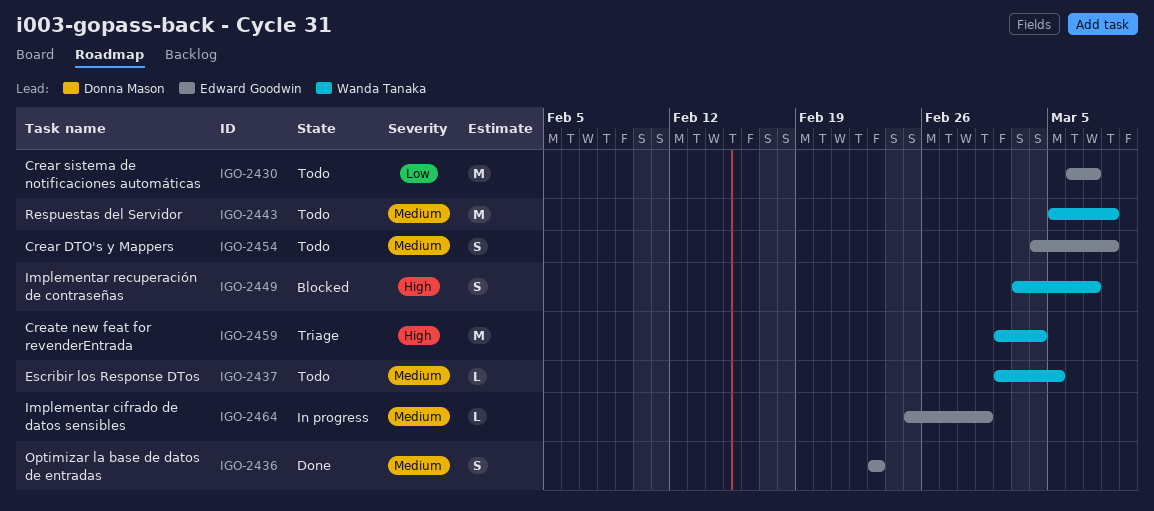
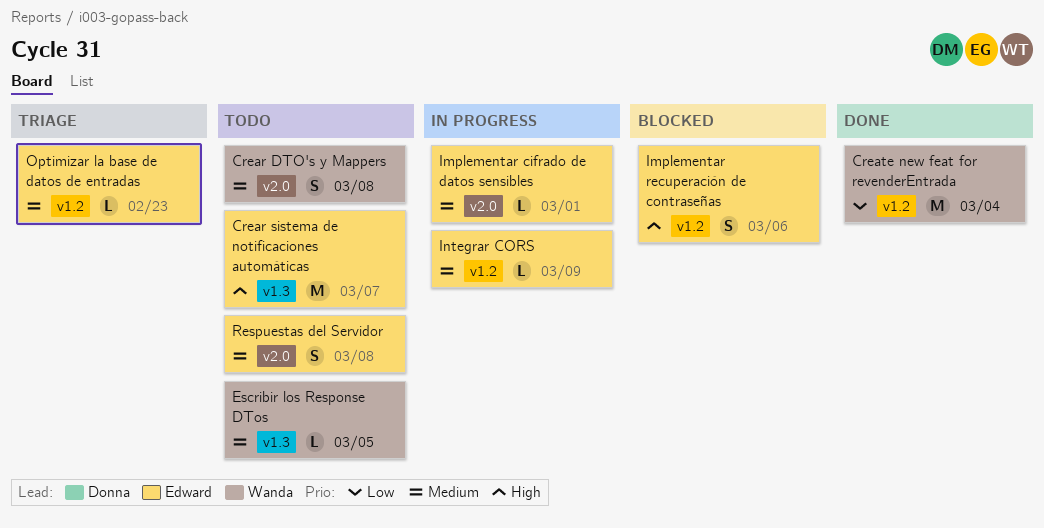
Crear DTO's y Mappers, owner: Edward Goodwin -> Wanda Tanaka
Crear sistema de notificaciones automáticas, priority: Low -> High
Create new feat for revenderEntrada, status: Triage -> Done
Create new feat for revenderEntrada, priority: High -> Low
Implementar recuperación de contraseñas, owner: Wanda Tanaka -> Edward Goodwin
Implementar recuperación de contraseñas, due: Mar 7 -> Mar 6
Integrar CORS: none -> present
Optimizar la base de datos de entradas, status: Done -> Triage
Optimizar la base de datos de entradas, estimate: S -> L
Respuestas del Servidor, owner: Wanda Tanaka -> Edward Goodwin
Respuestas del Servidor, estimate: M -> S

